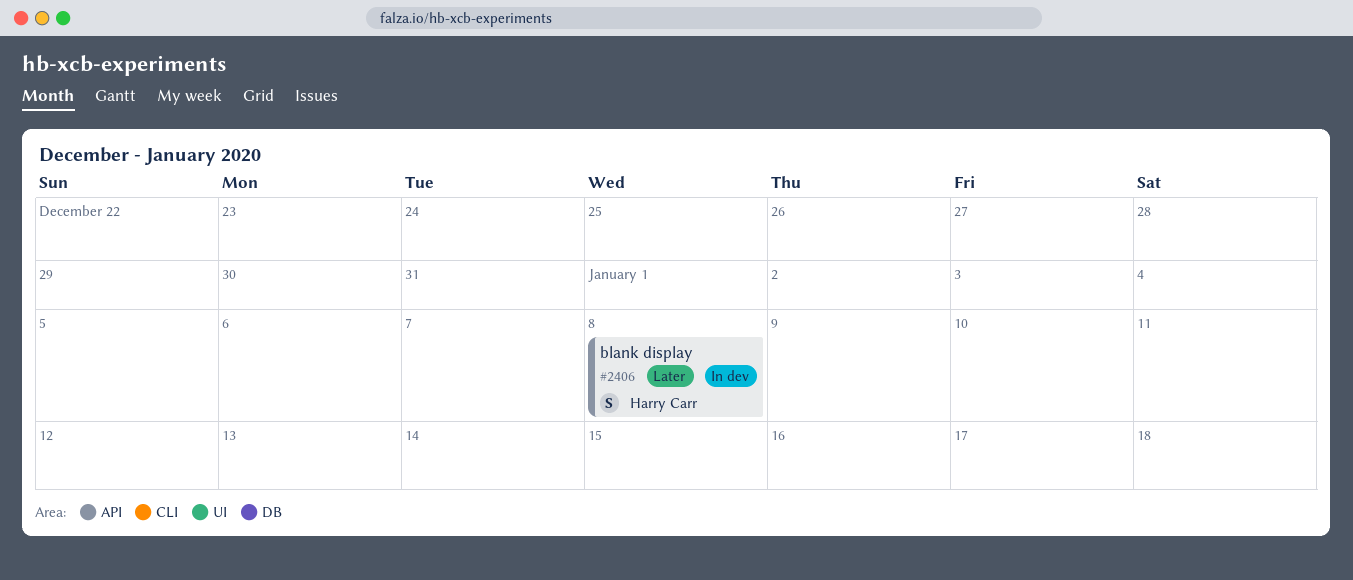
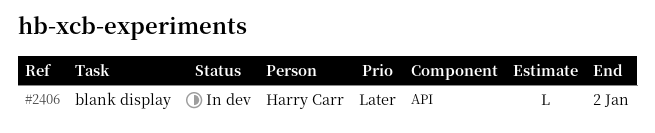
#2406, estimate: S -> L
#2406, due: Jan 8 -> Jan 2

